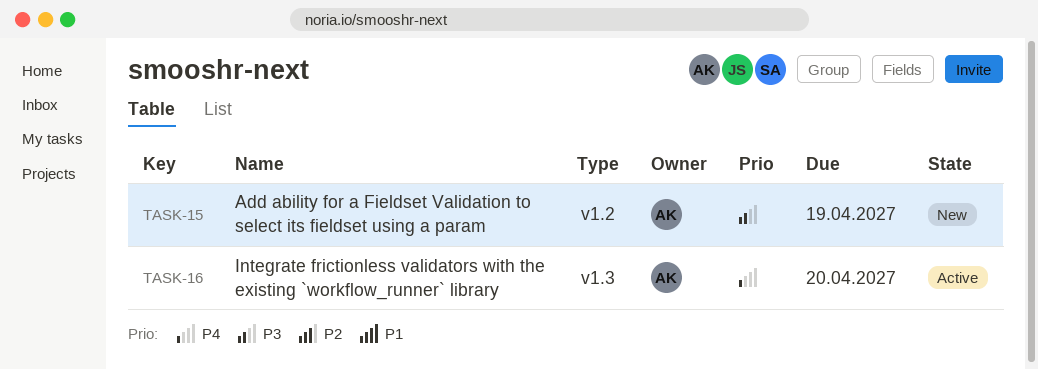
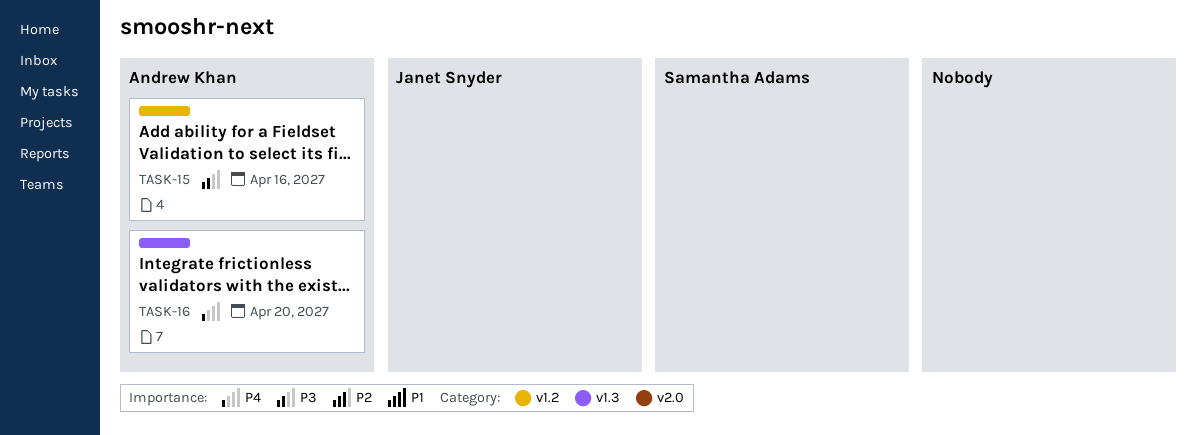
TASK-15, due: Apr 19 -> Apr 16

